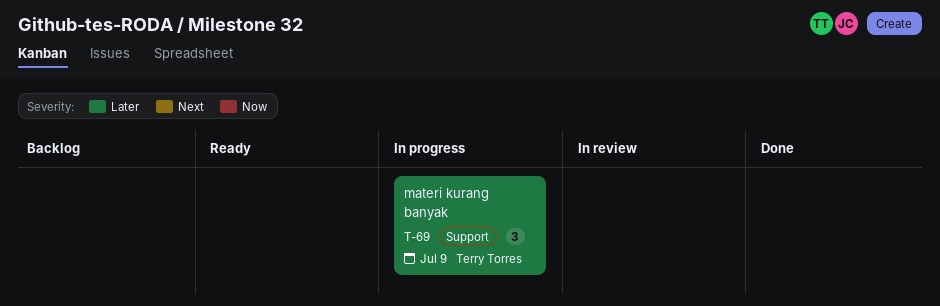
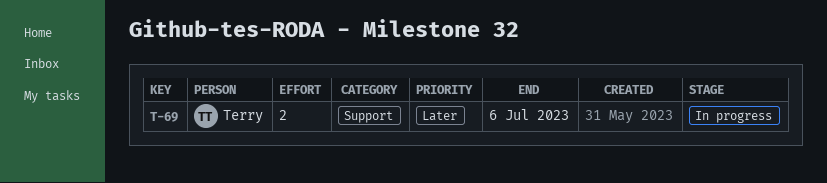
T-69, estimate: 3 -> 2
T-69, due: Jul 9 -> Jul 6

